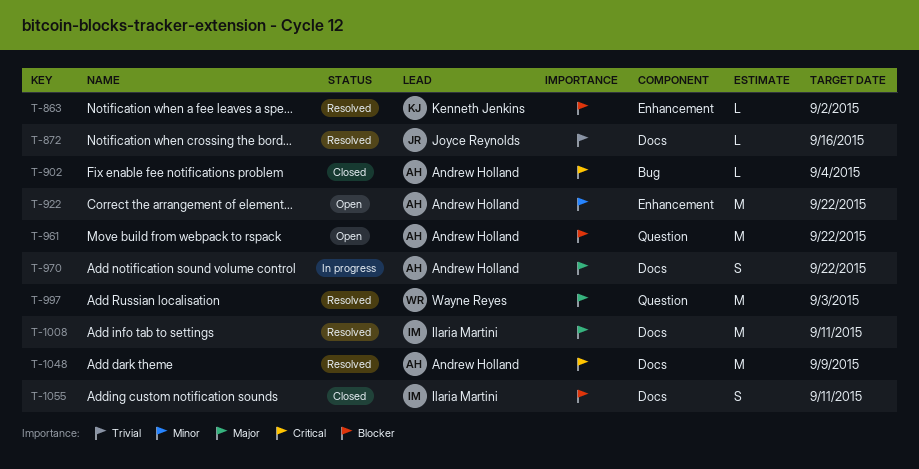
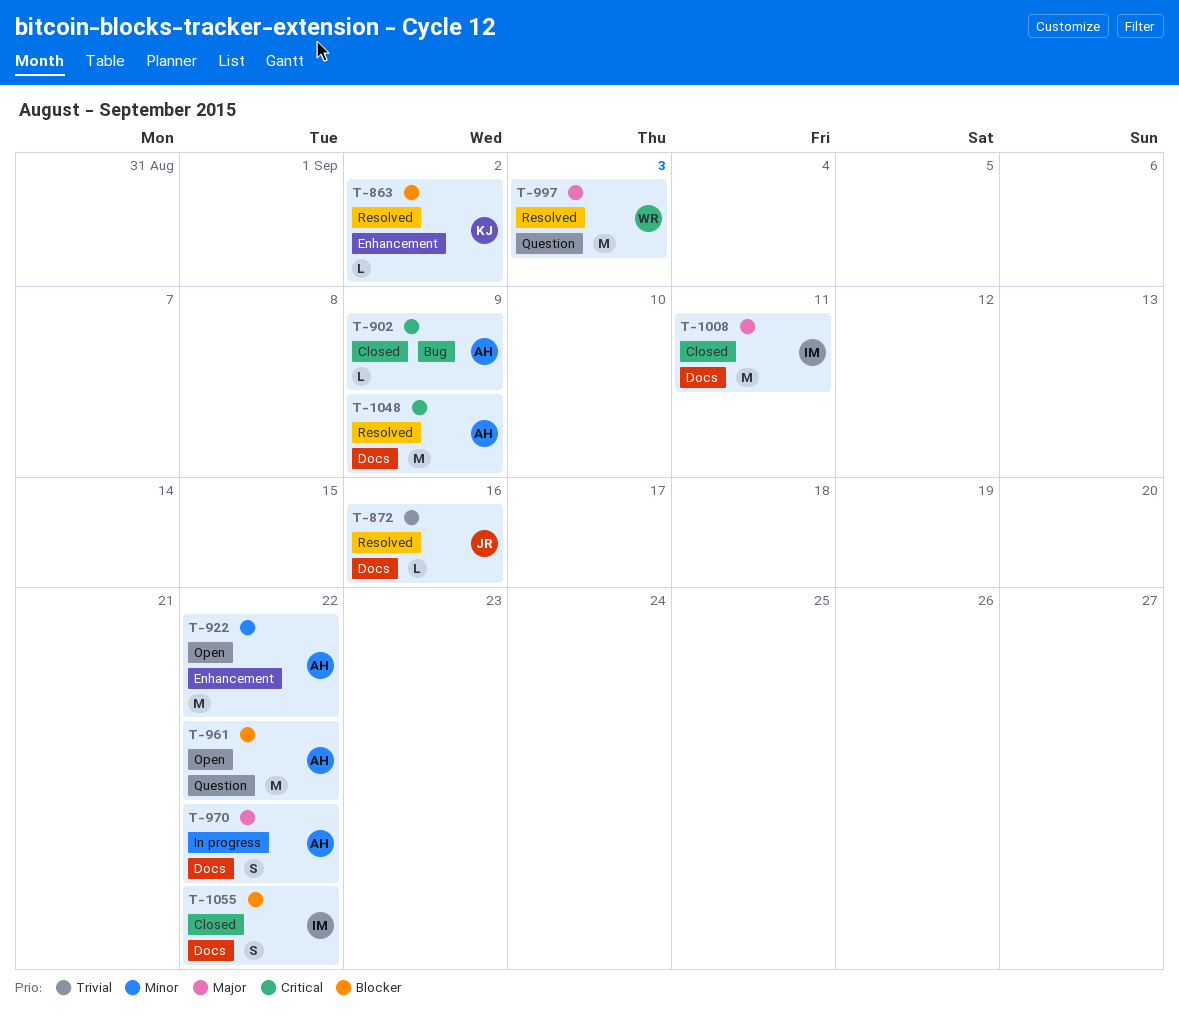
T-902, due: Sep 4 -> Sep 9
T-1008, status: Resolved -> Closed
T-1055, due: Sep 11 -> Sep 22

